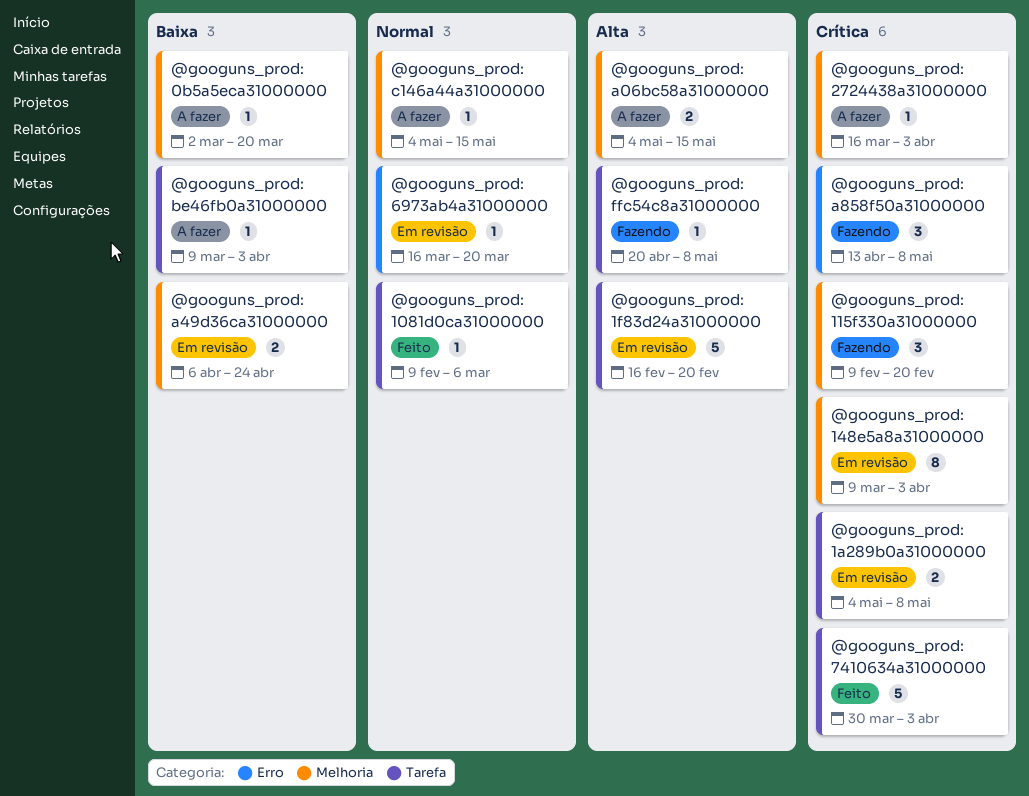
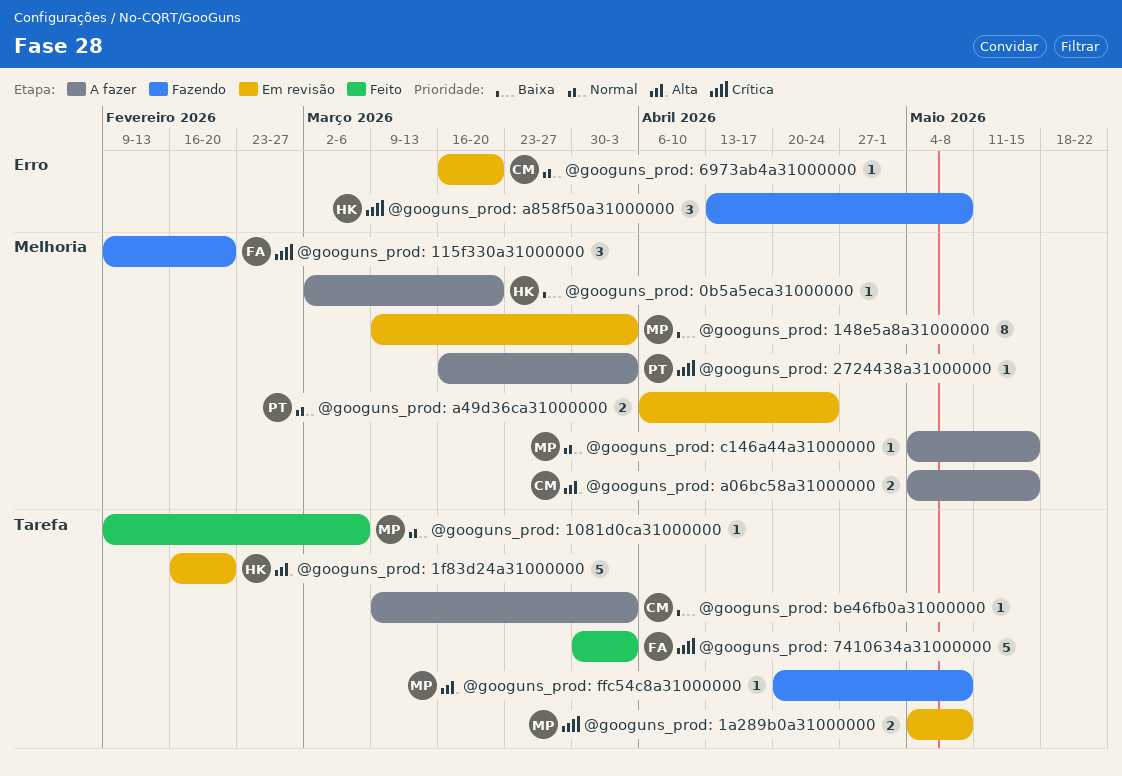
@googuns_prod: 148e5a8a31000000, priority: Crítica -> Baixa
@googuns_prod: a49d36ca31000000, priority: Baixa -> Normal

